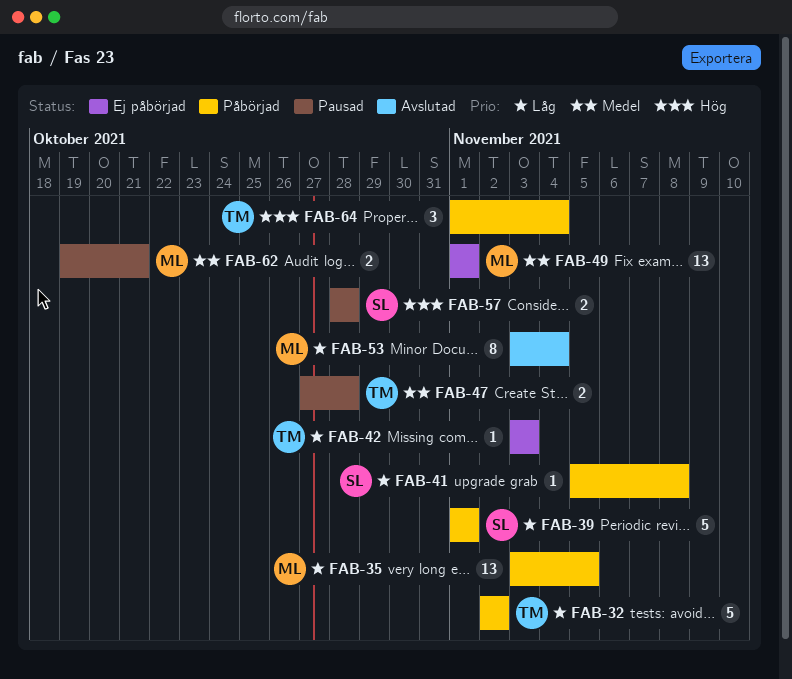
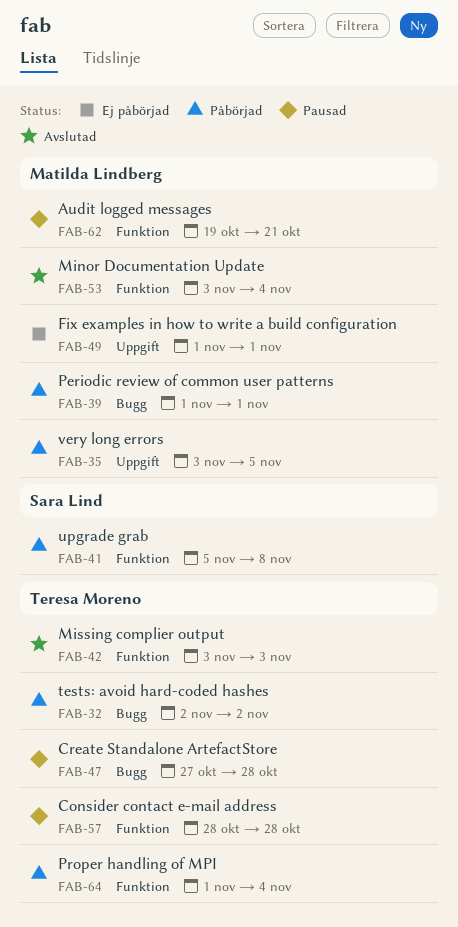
FAB-39, owner: Sara Lind -> Matilda Lindberg
FAB-42, status: Ej påbörjad -> Avslutad
FAB-57, owner: Sara Lind -> Teresa Moreno

